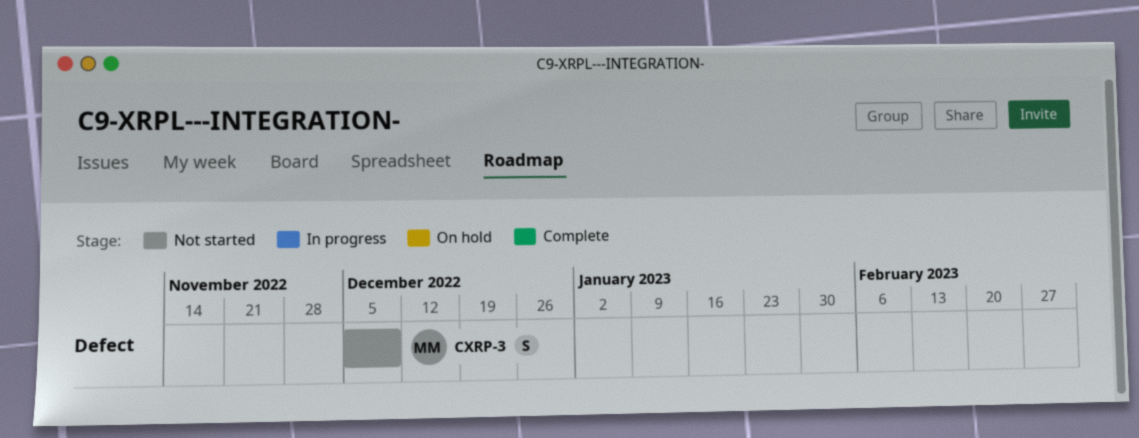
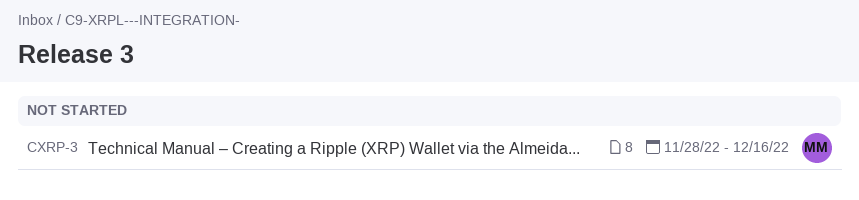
CXRP-3, start: Dec 5 -> Nov 28
CXRP-3, due: Dec 9 -> Dec 16

